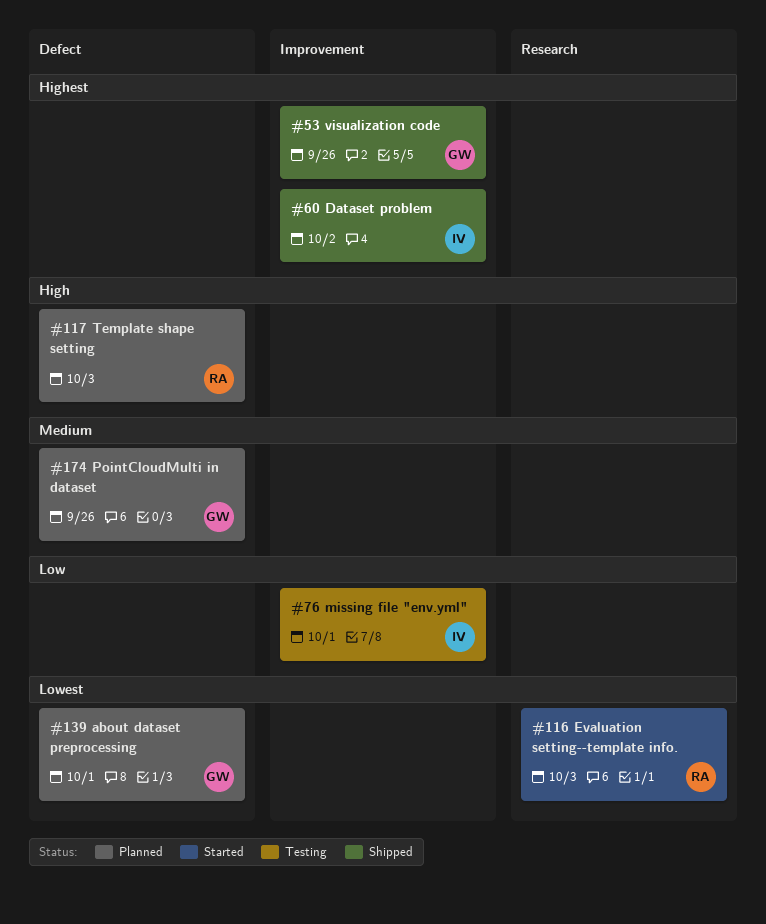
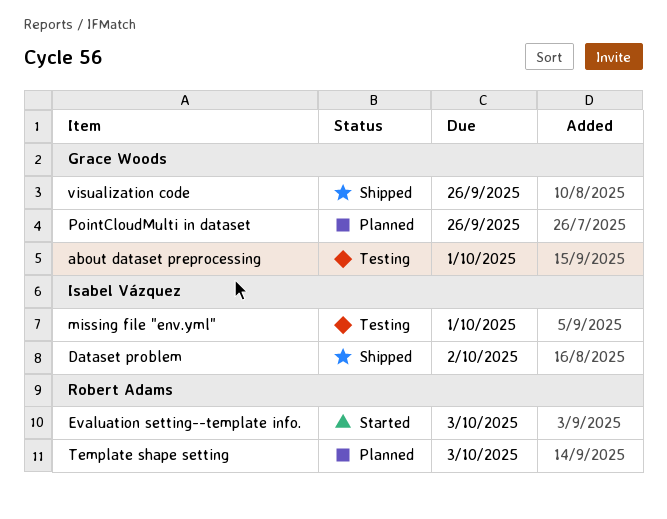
about dataset preprocessing, status: Planned -> Testing

